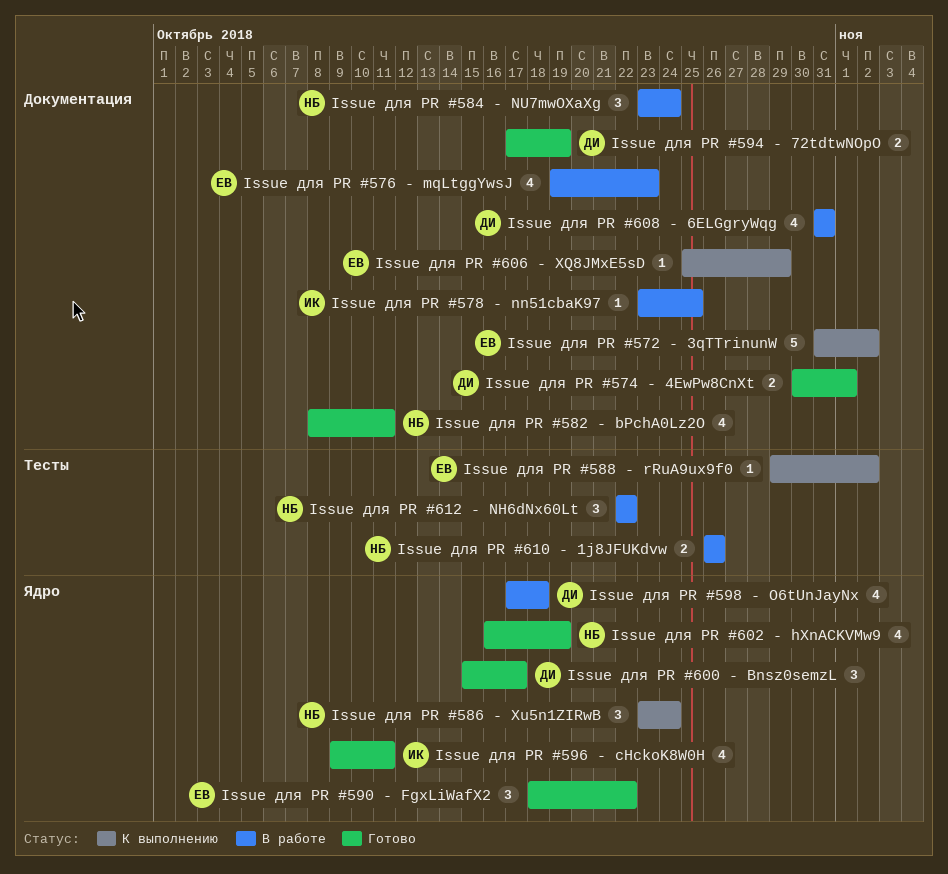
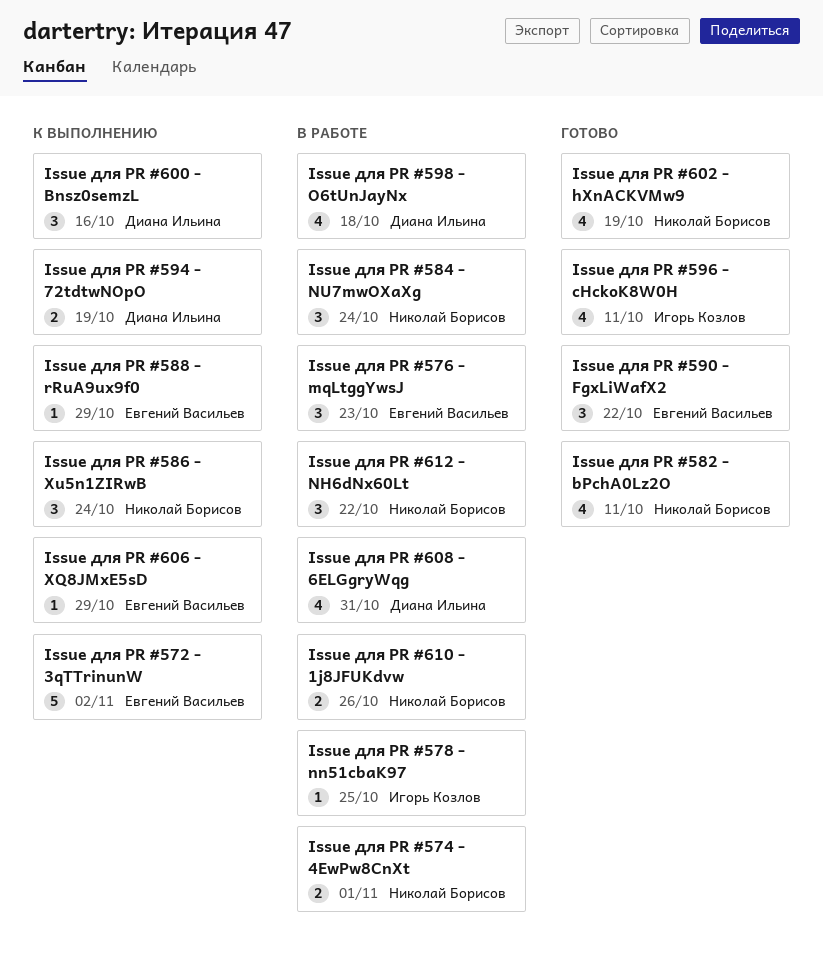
Issue для PR #574 - 4EwPw8CnXt, status: Готово -> В работе
Issue для PR #574 - 4EwPw8CnXt, owner: Диана Ильина -> Николай Борисов
Issue для PR #576 - mqLtggYwsJ, estimate: 4 -> 3
Issue для PR #588 - rRuA9ux9f0, due: Nov 2 -> Oct 29
Issue для PR #594 - 72tdtwNOpO, status: Готово -> К выполнению
Issue для PR #600 - Bnsz0semzL, status: Готово -> К выполнению
Issue для PR #600 - Bnsz0semzL, due: Oct 17 -> Oct 16

